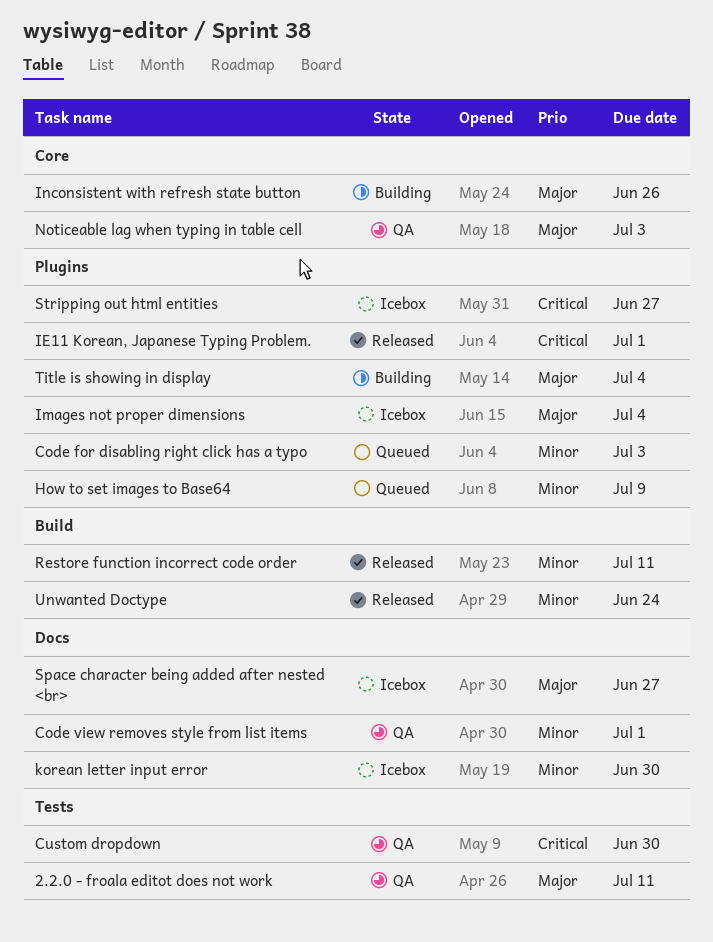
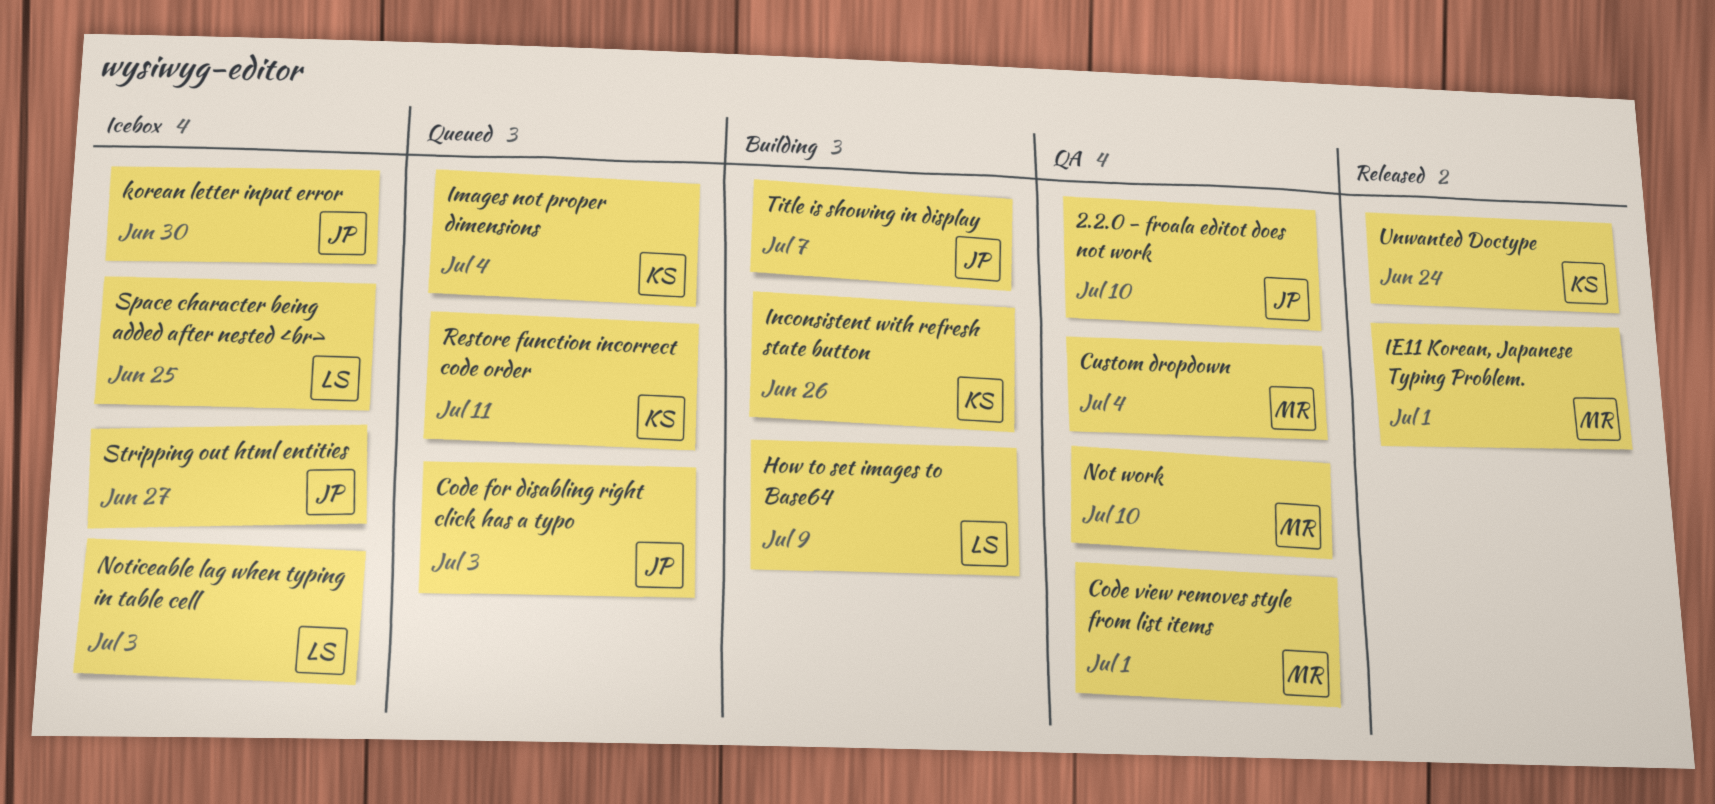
2.2.0 - froala editot does not work, due: Jul 11 -> Jul 10
Custom dropdown, due: Jun 30 -> Jul 4
How to set images to Base64, status: Queued -> Building
Images not proper dimensions, status: Icebox -> Queued
Not work: none -> present
Noticeable lag when typing in table cell, status: QA -> Icebox
Restore function incorrect code order, status: Released -> Queued
Space character being added after nested <br>, due: Jun 27 -> Jun 25
Title is showing in display, due: Jul 4 -> Jul 7

